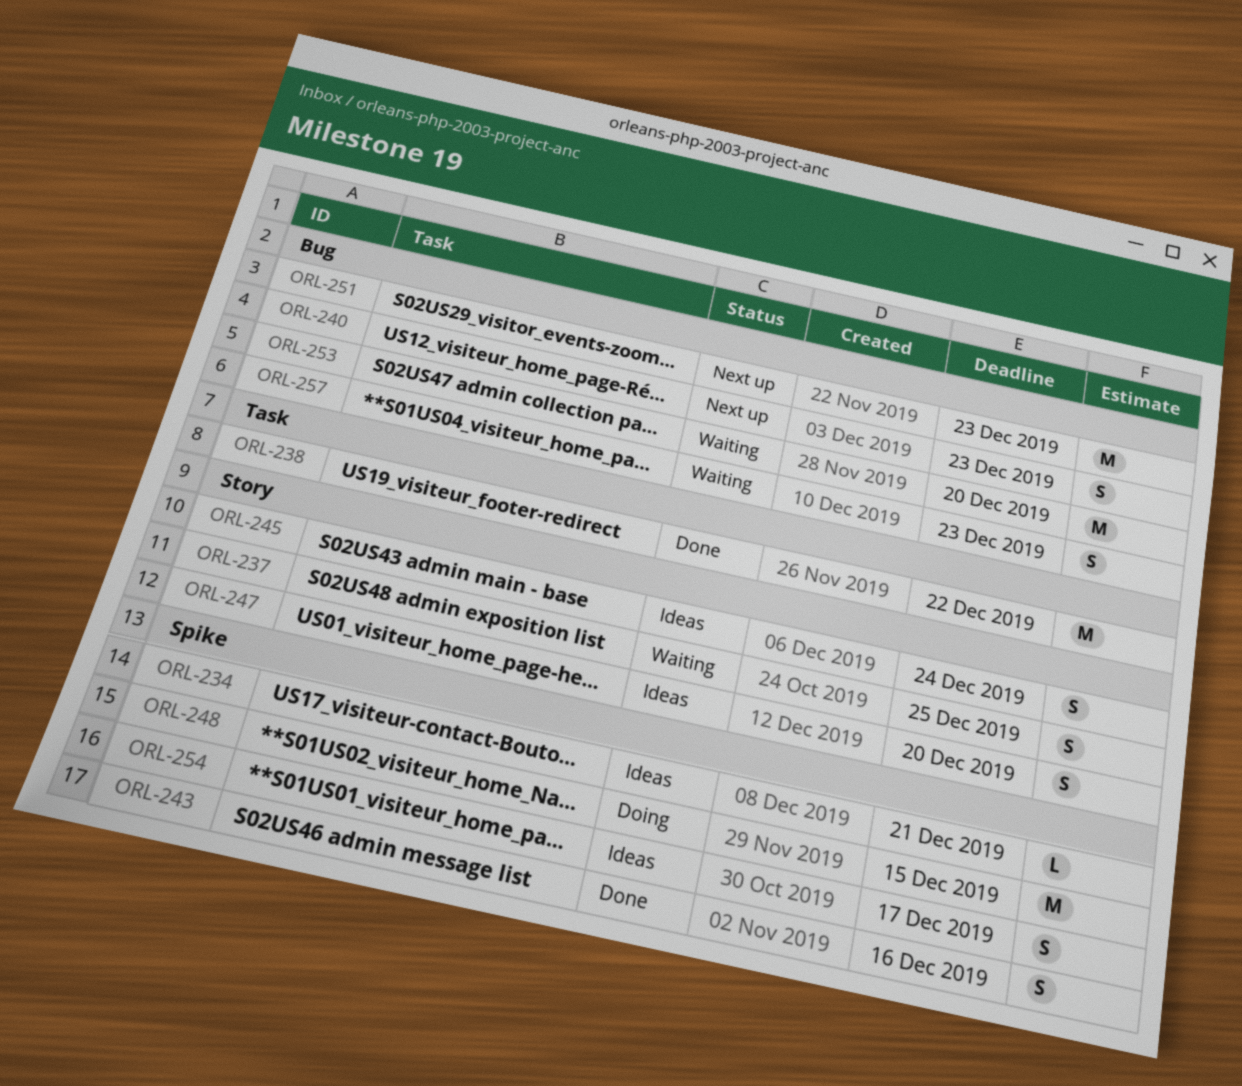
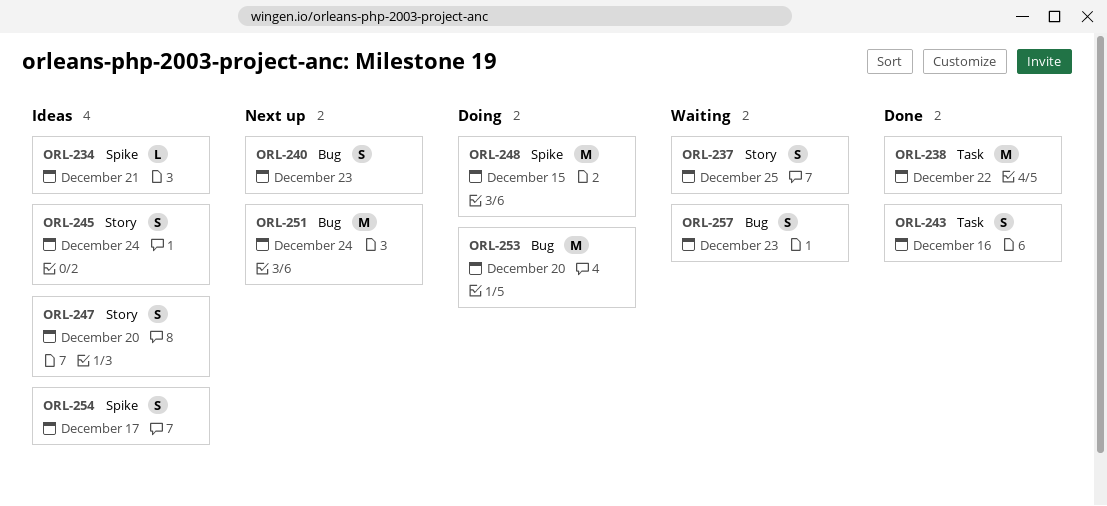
ORL-243, label: Spike -> Task
ORL-251, due: Dec 23 -> Dec 24
ORL-253, status: Waiting -> Doing

